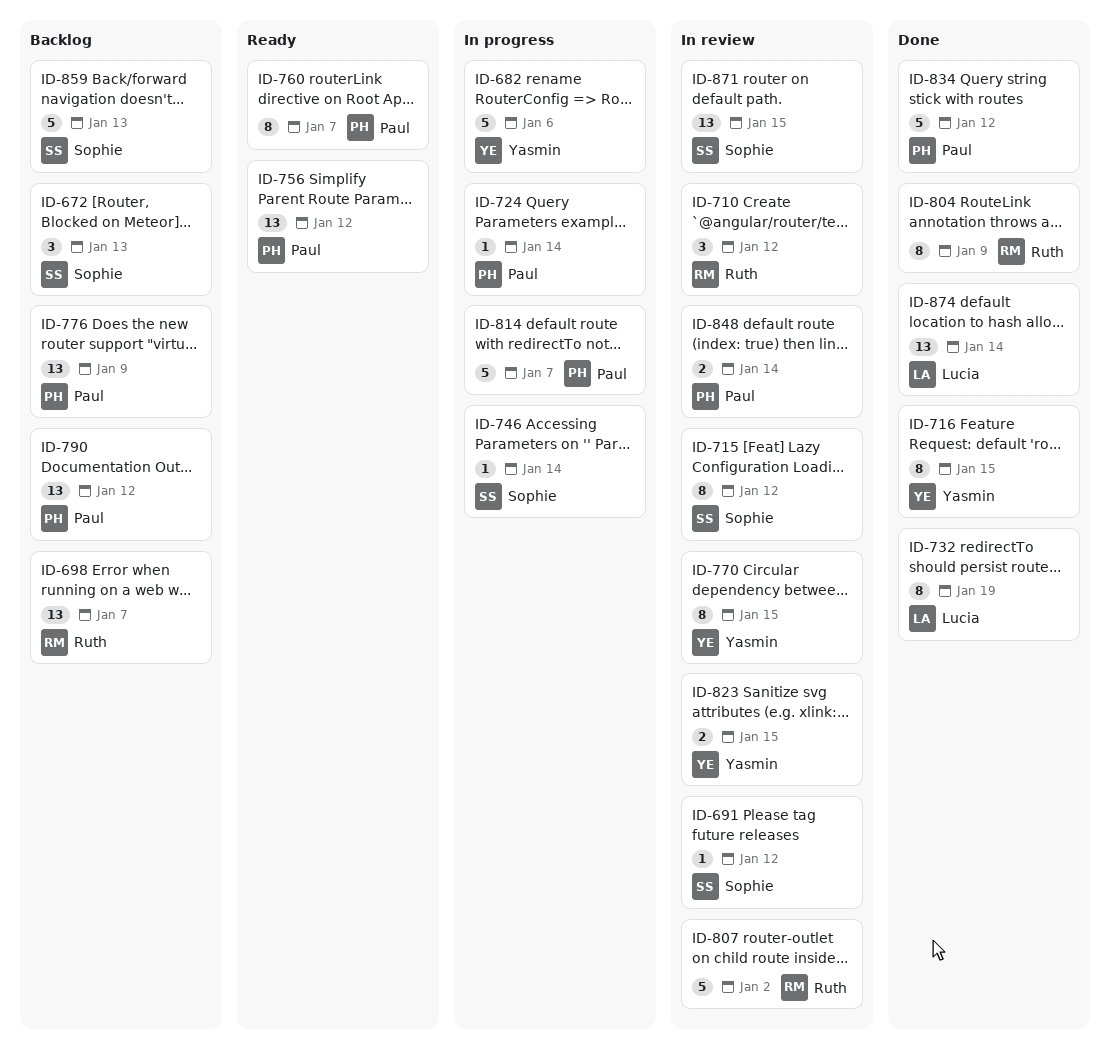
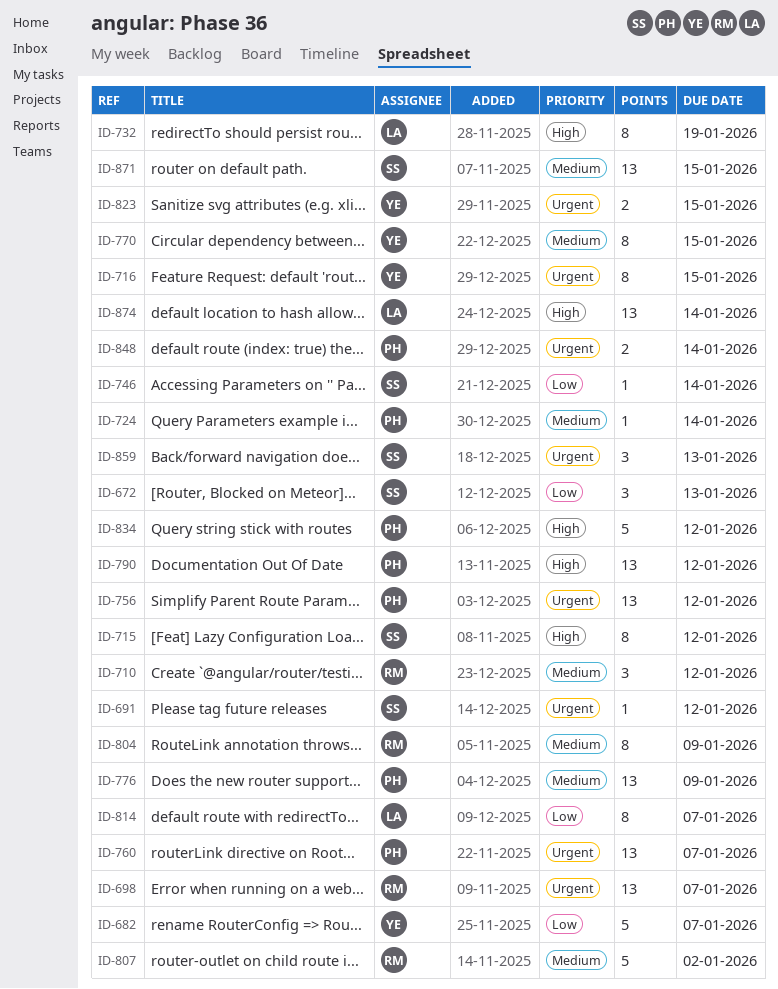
ID-682, due: Jan 6 -> Jan 7
ID-760, estimate: 8 -> 13
ID-814, owner: Paul -> Lucia
ID-814, estimate: 5 -> 8
ID-859, estimate: 5 -> 3

